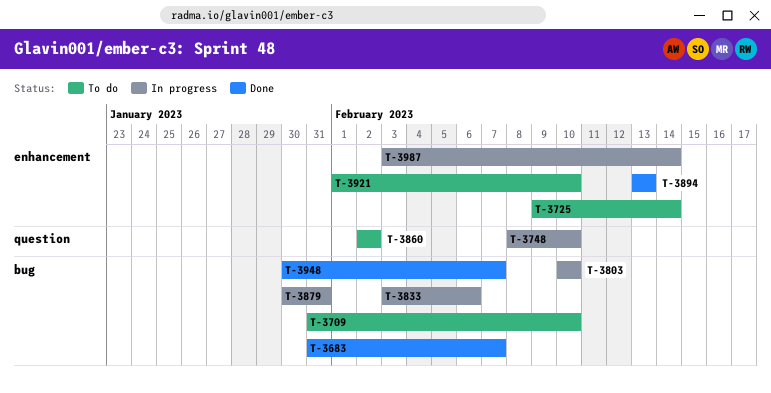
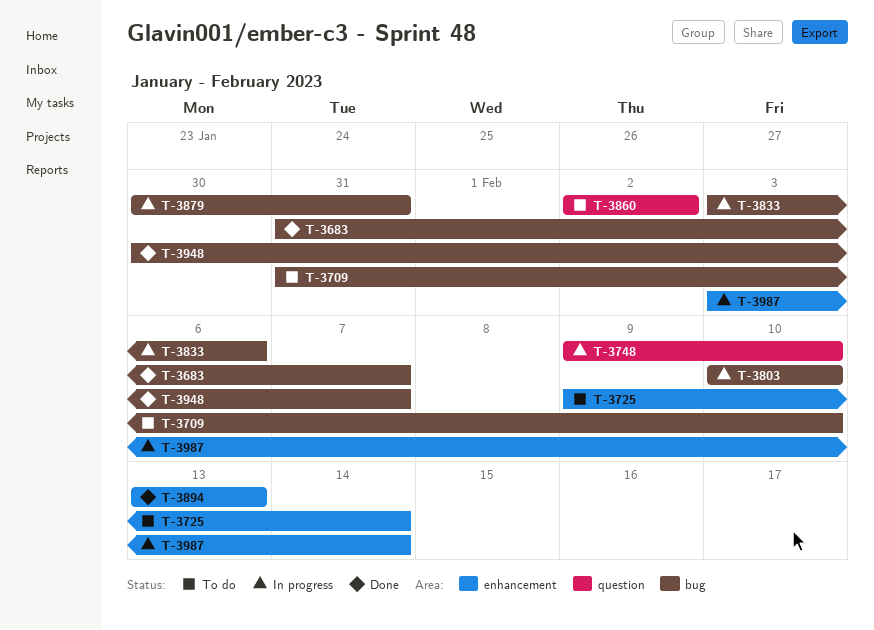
T-3748, start: Feb 8 -> Feb 9
T-3921: present -> none

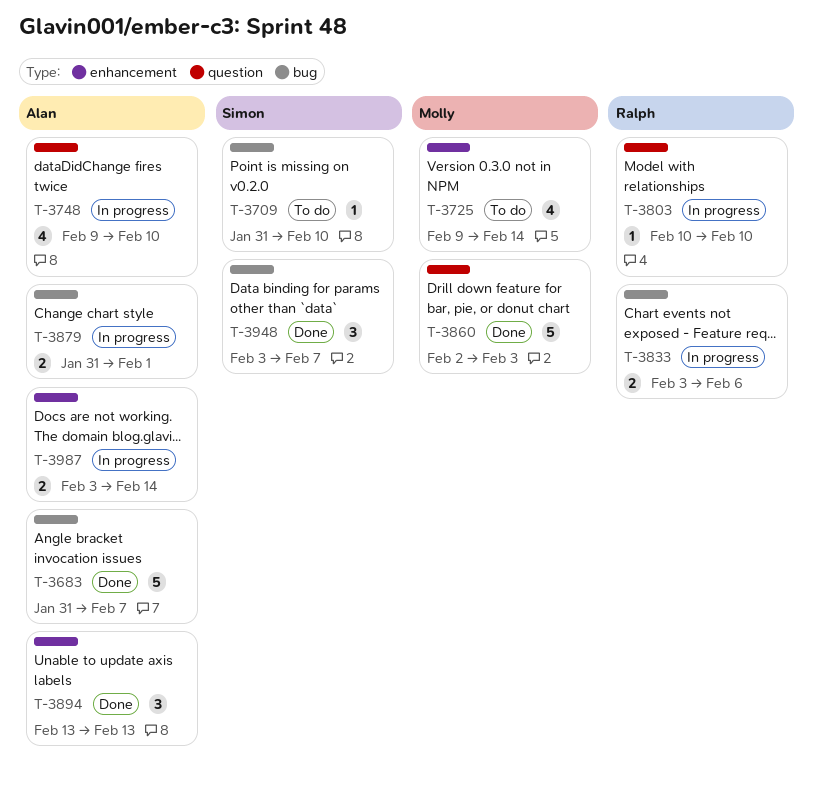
T-3803, label: bug -> question
T-3860, status: To do -> Done
T-3860, due: Feb 2 -> Feb 3
T-3879, start: Jan 30 -> Jan 31
T-3879, due: Jan 31 -> Feb 1
T-3948, start: Jan 30 -> Feb 3

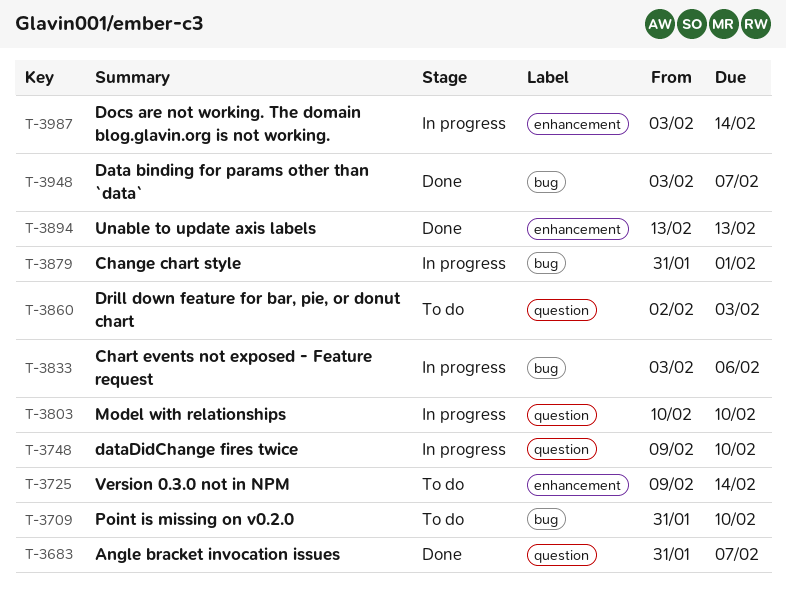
T-3683, label: bug -> question
T-3860, status: Done -> To do

